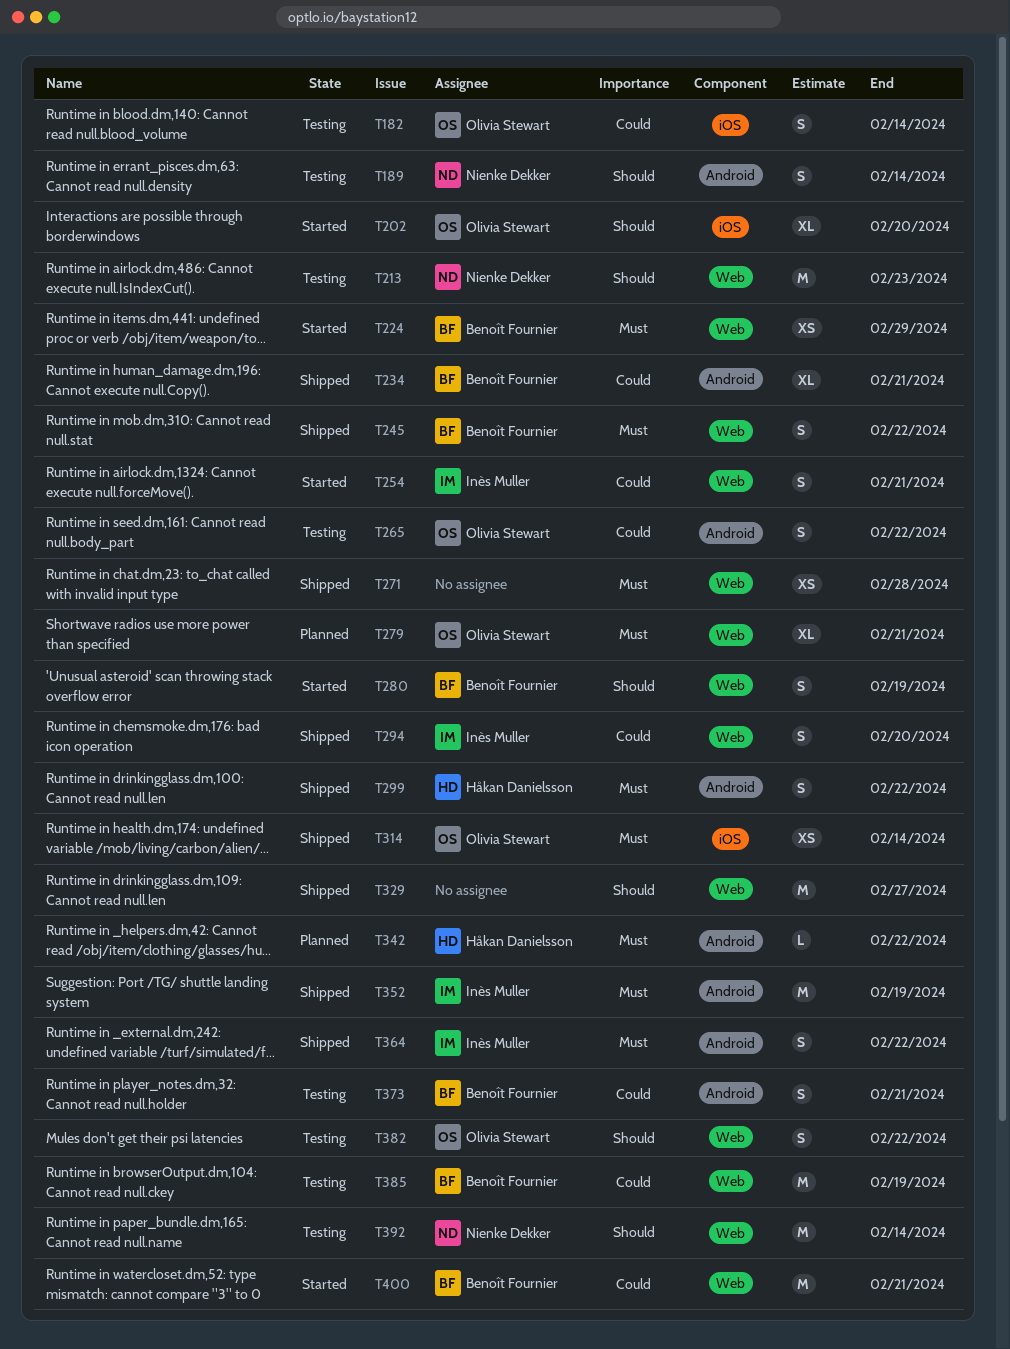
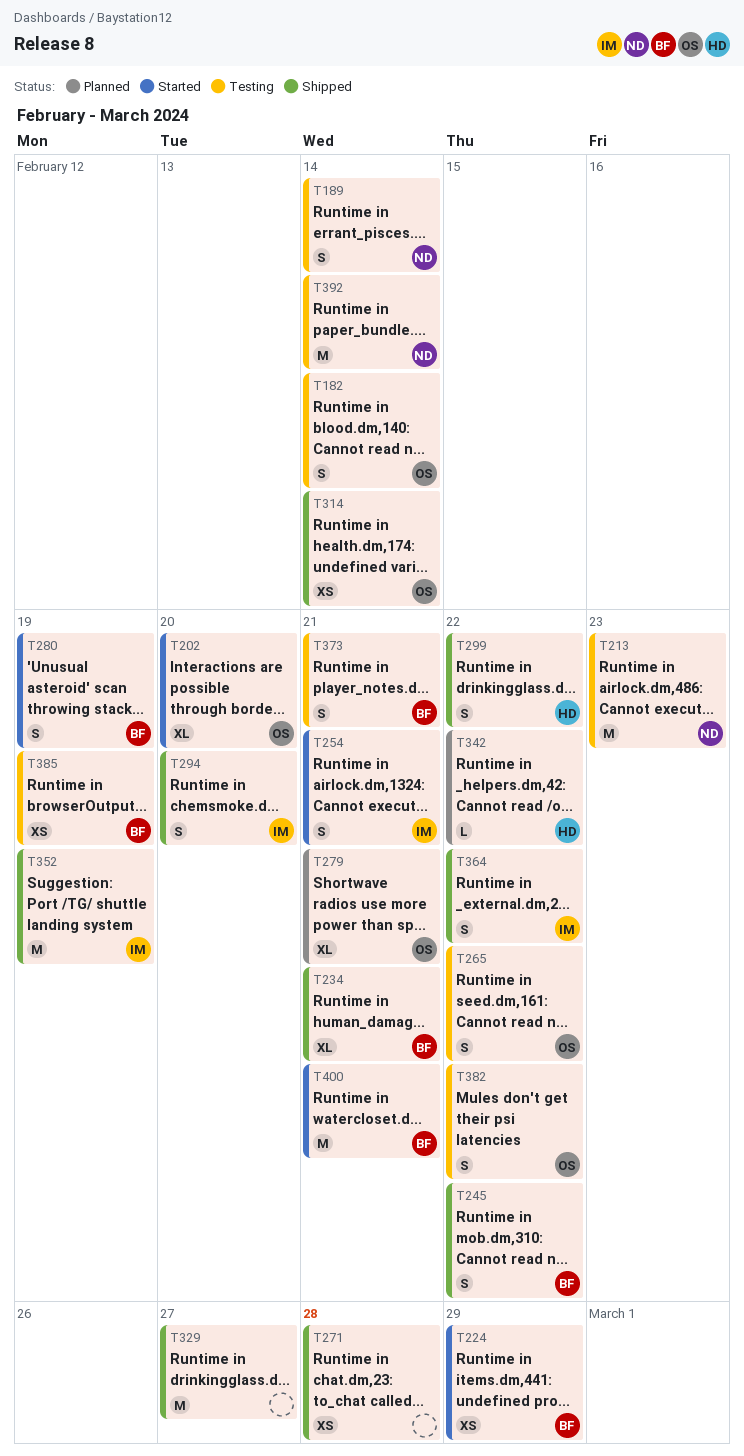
T385, estimate: M -> XS

